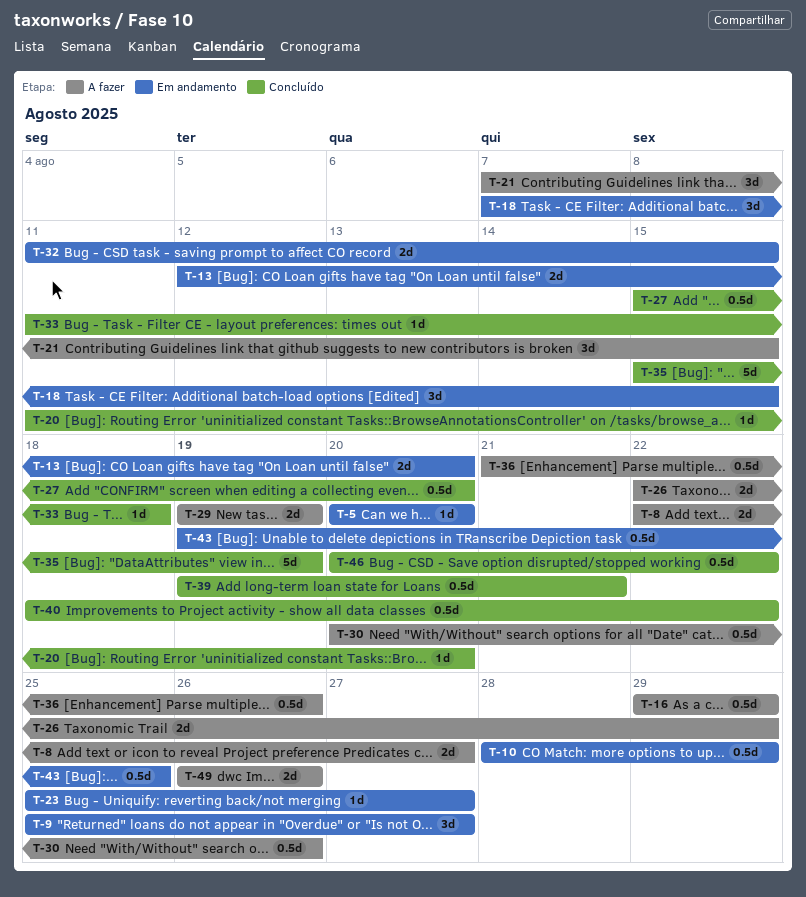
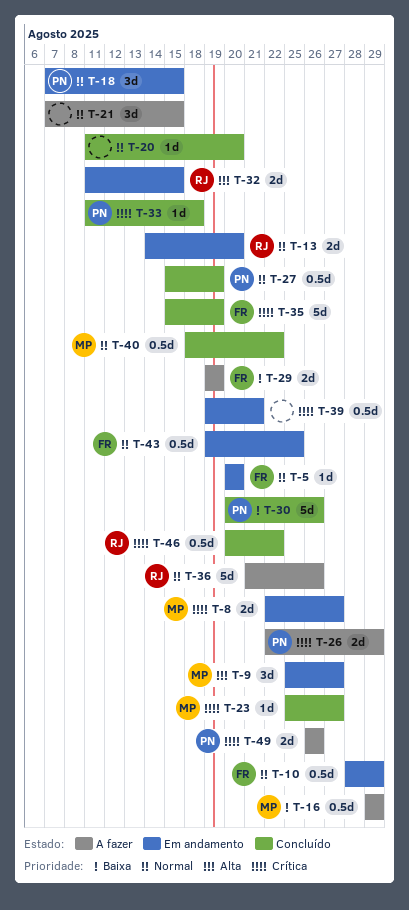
T-8, status: A fazer -> Em andamento
T-13, start: Aug 12 -> Aug 14
T-23, status: Em andamento -> Concluído
T-27, due: Aug 20 -> Aug 19
T-30, status: A fazer -> Concluído
T-30, estimate: 0.5d -> 5d
T-36, estimate: 0.5d -> 5d
T-39, status: Concluído -> Em andamento

